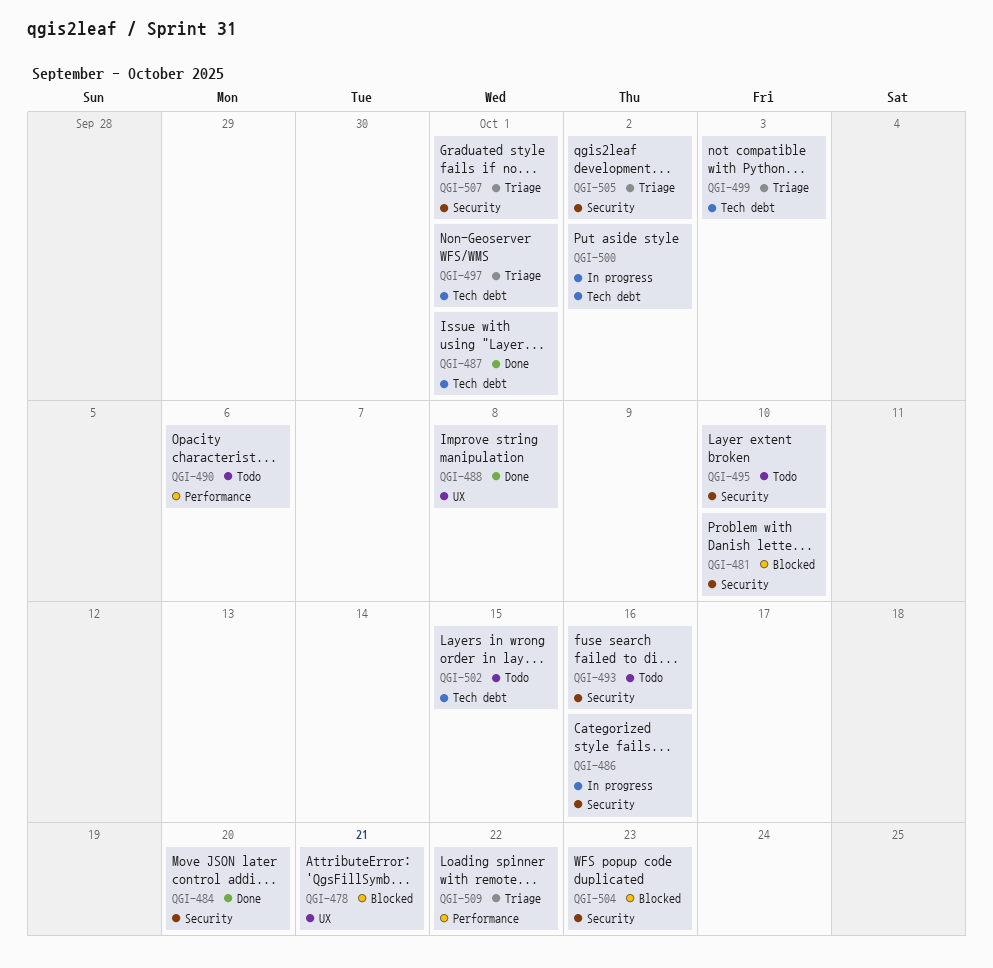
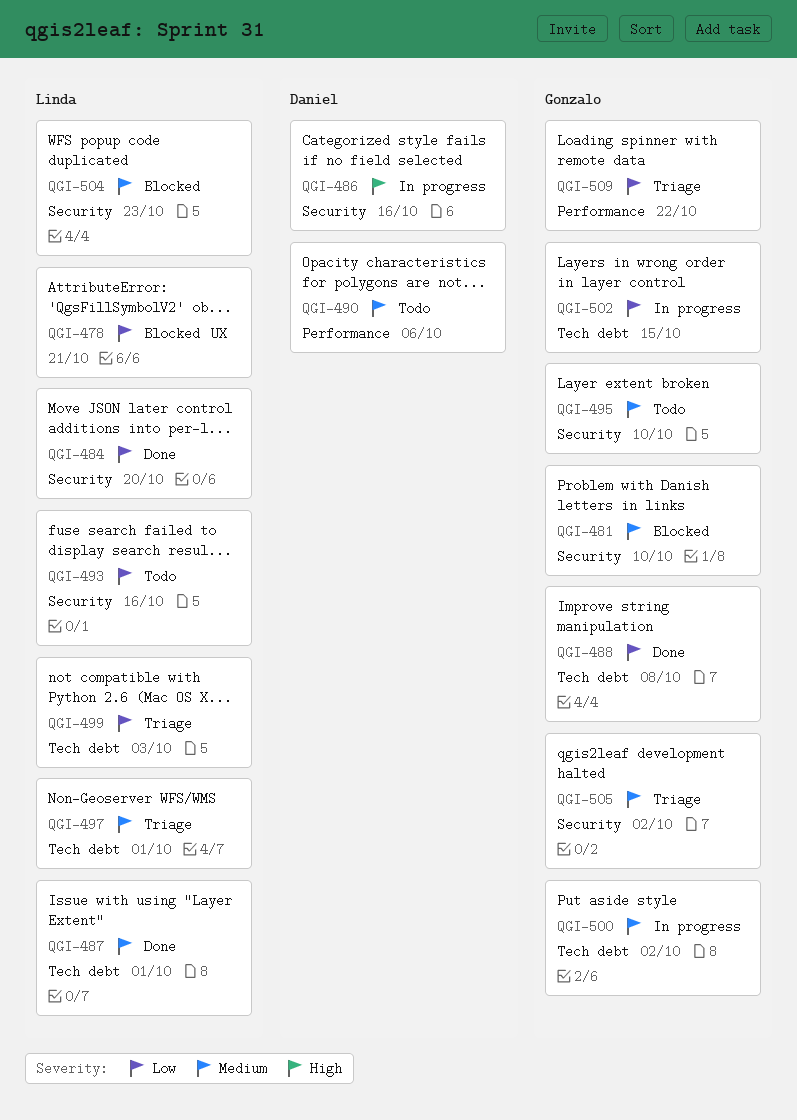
QGI-488, label: UX -> Tech debt
QGI-502, status: Todo -> In progress
QGI-507: present -> none

